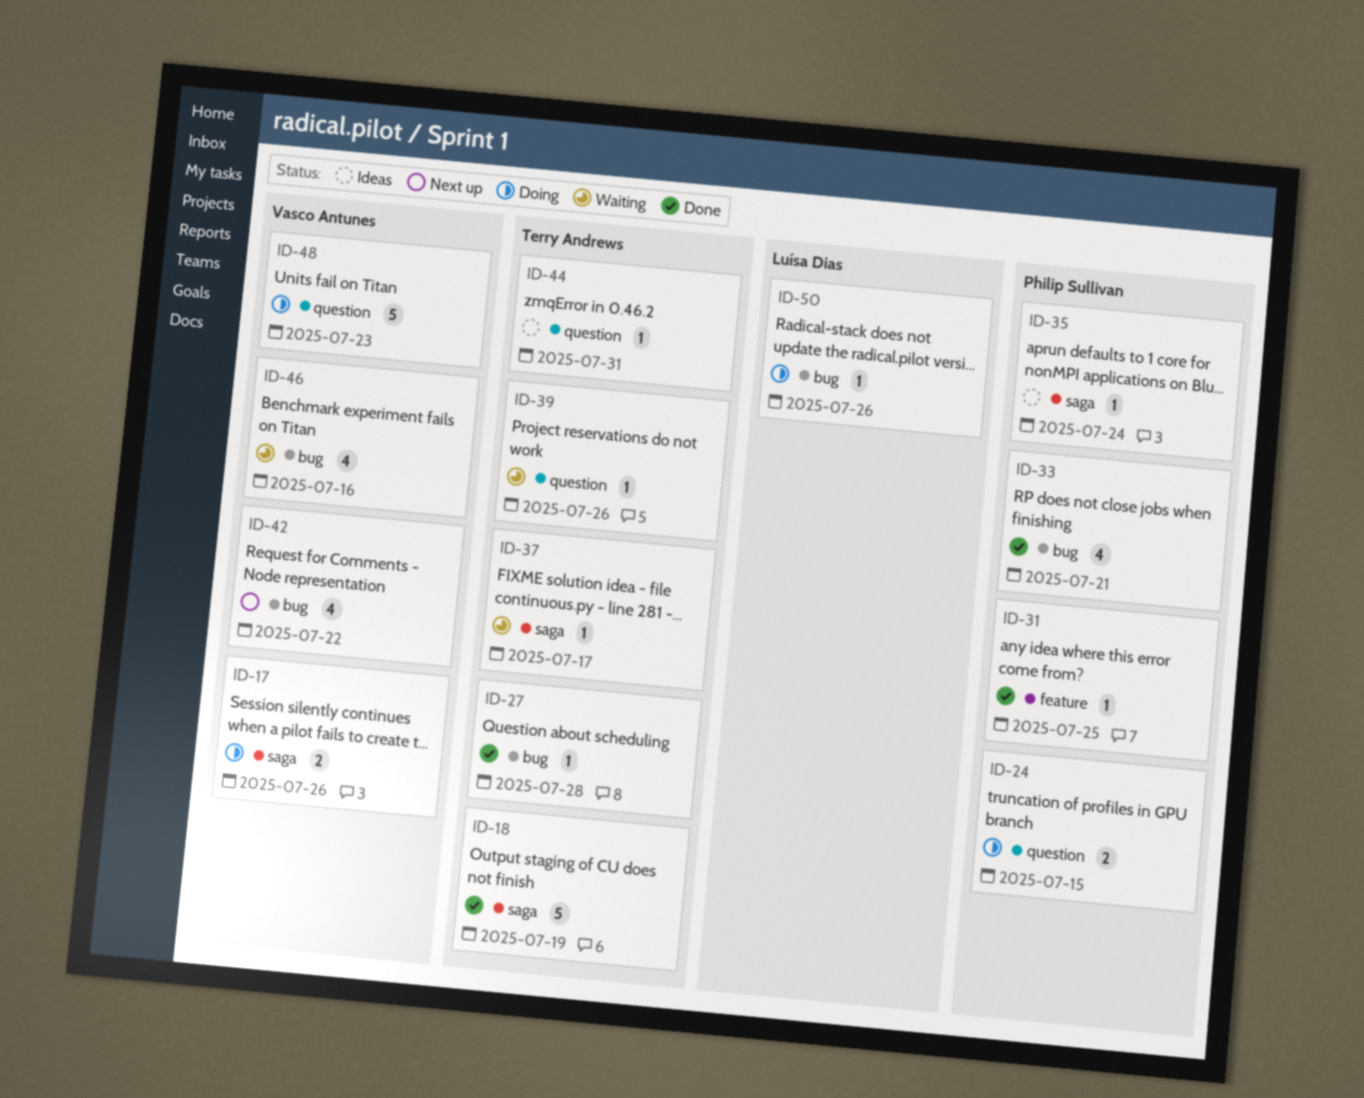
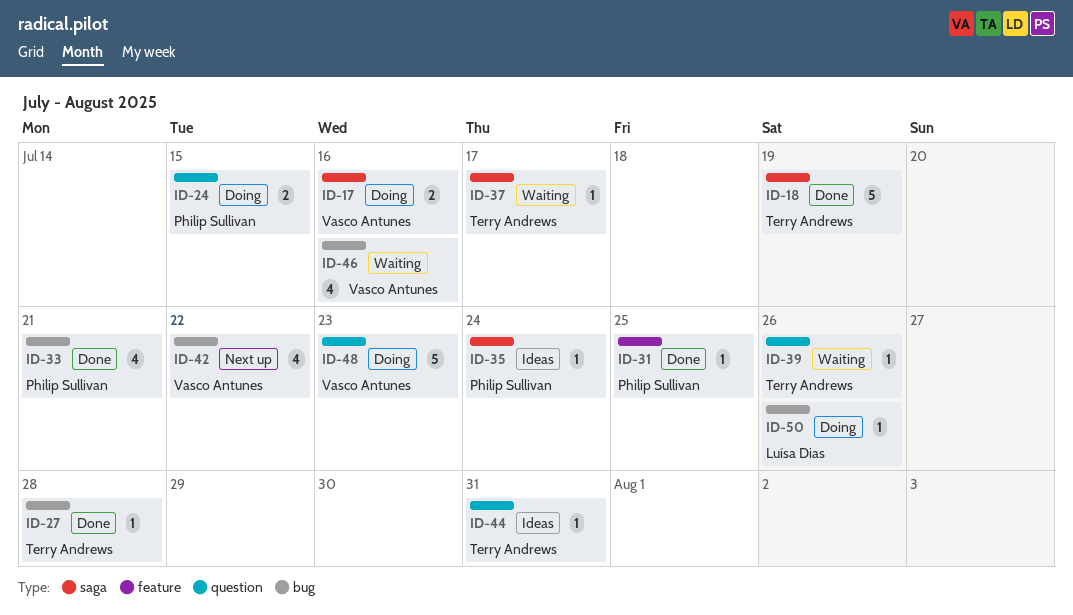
ID-17, due: Jul 26 -> Jul 16

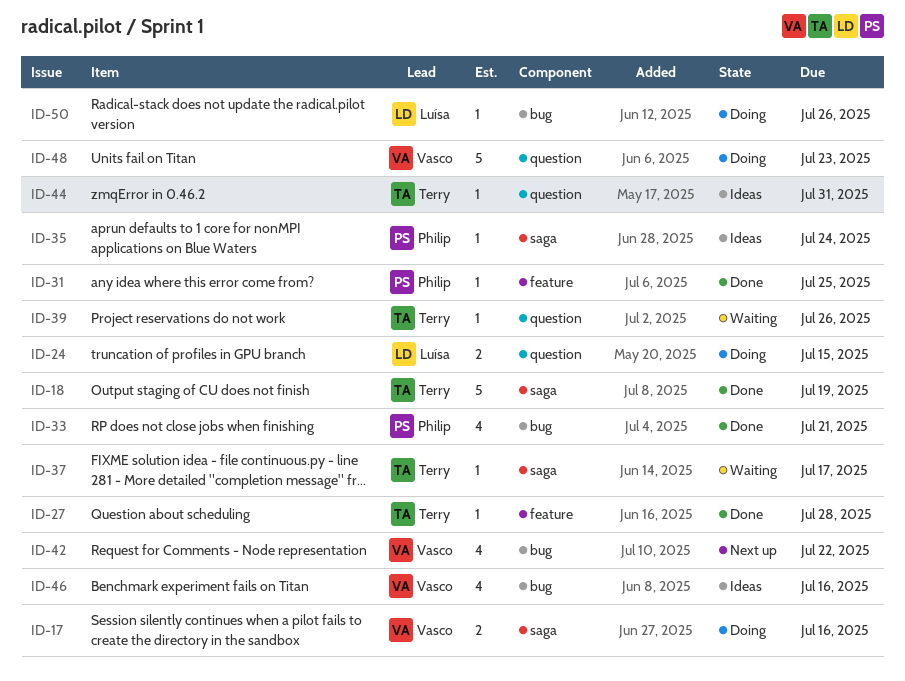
ID-24, owner: Philip Sullivan -> Luísa Dias
ID-27, label: bug -> feature
ID-46, status: Waiting -> Ideas

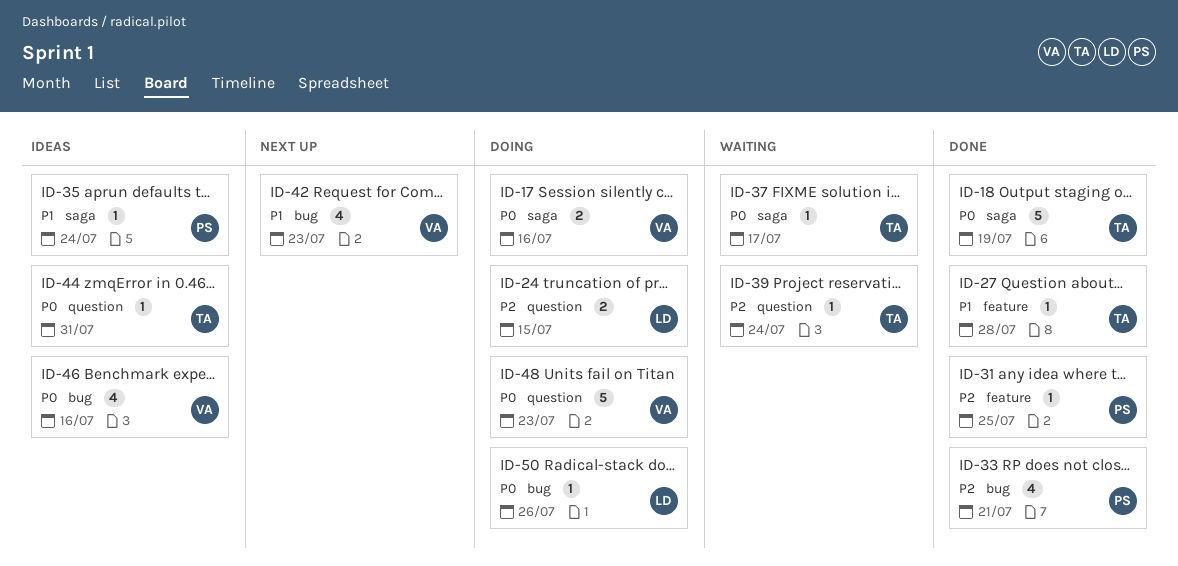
ID-39, due: Jul 26 -> Jul 24
ID-42, due: Jul 22 -> Jul 23

